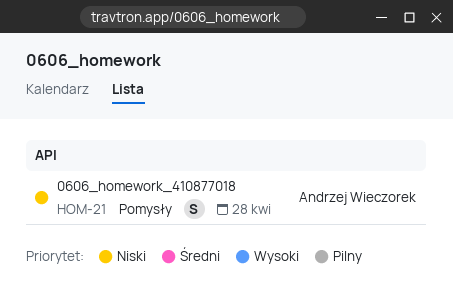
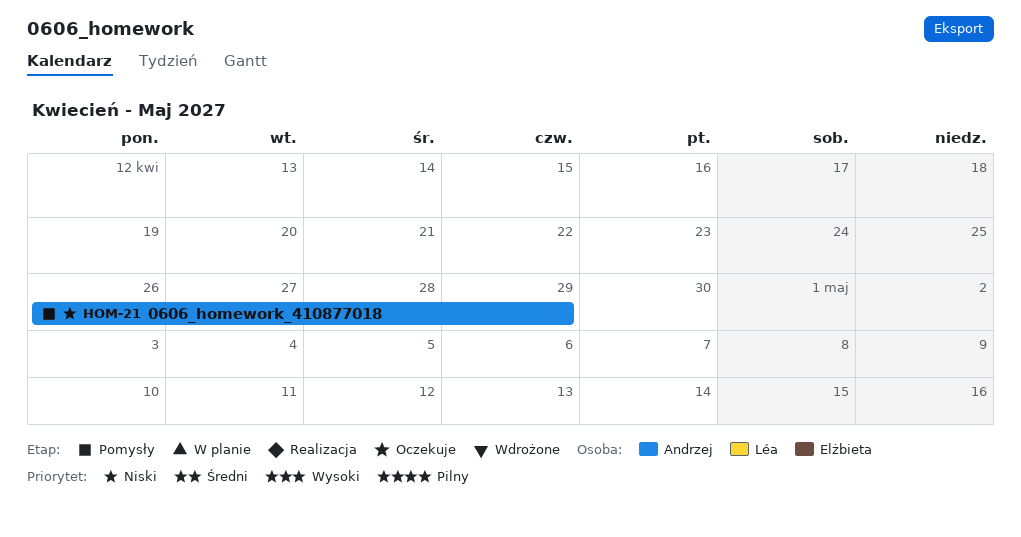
HOM-21, due: Apr 28 -> Apr 29

